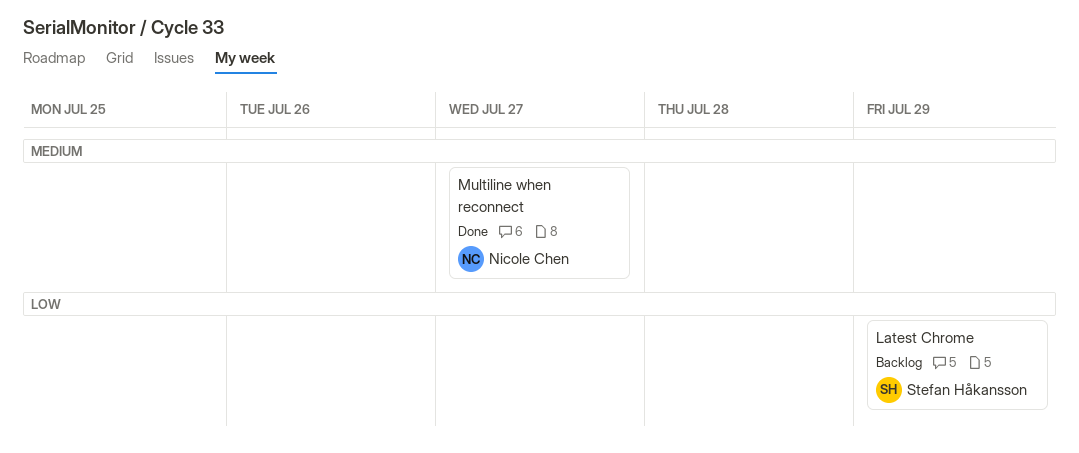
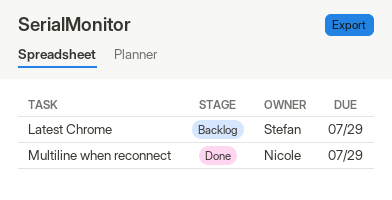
Multiline when reconnect, due: Jul 27 -> Jul 29

